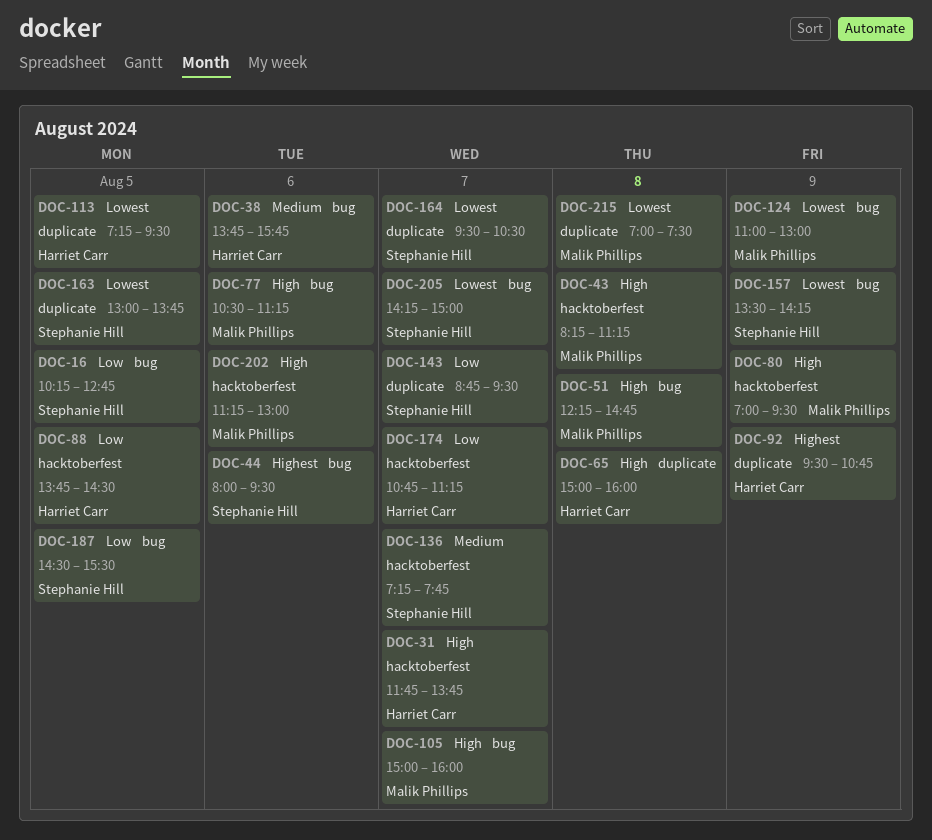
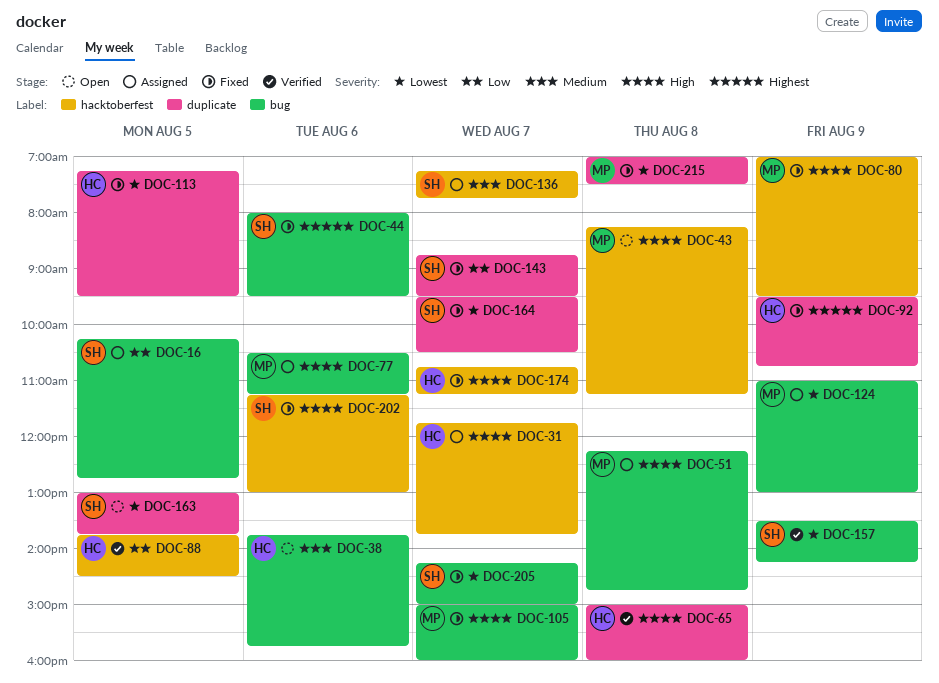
DOC-174, priority: Low -> High
DOC-187: present -> none
DOC-202, owner: Malik Phillips -> Stephanie Hill

